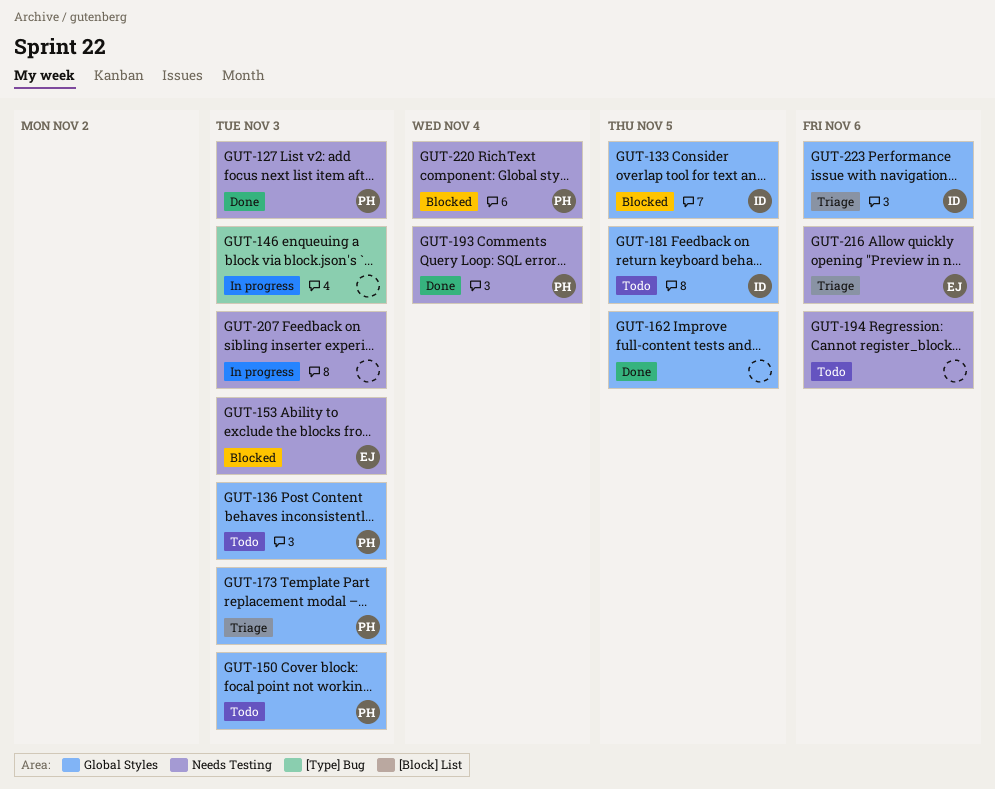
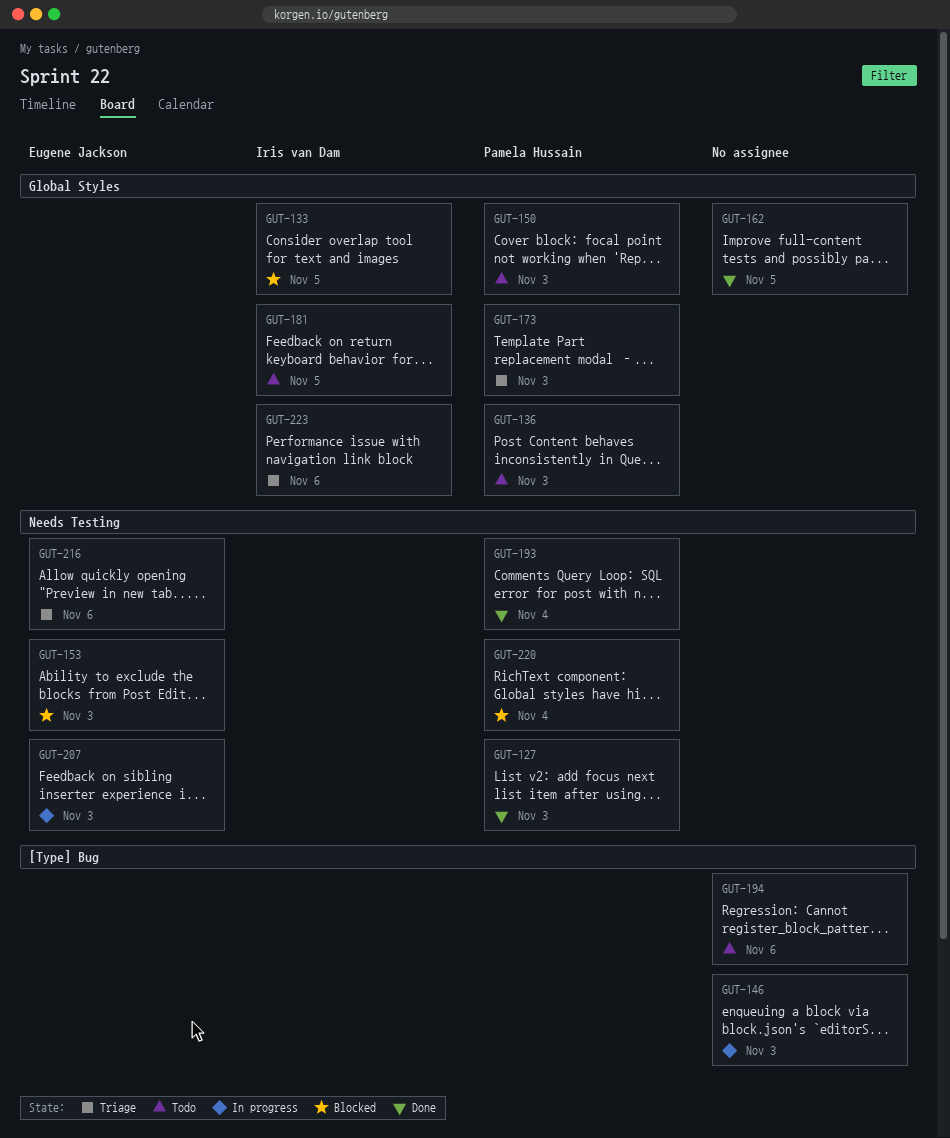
GUT-194, label: Needs Testing -> [Type] Bug
GUT-207, owner: none -> Eugene Jackson

